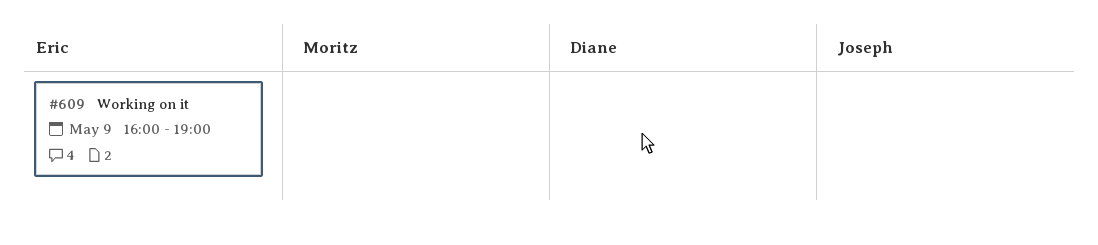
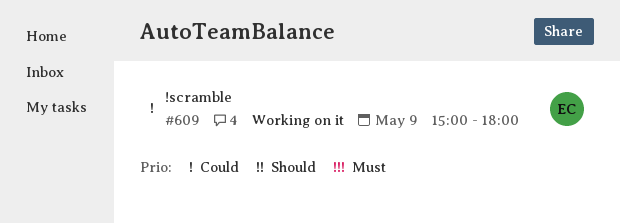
#609, begins: 16:00 -> 15:00
#609, ends: 19:00 -> 18:00

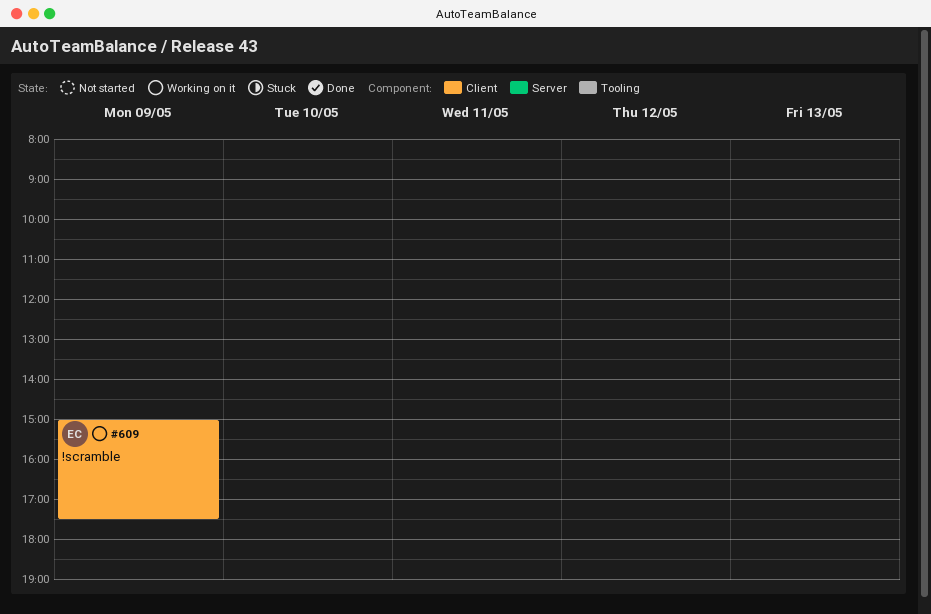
#609, ends: 18:00 -> 17:30

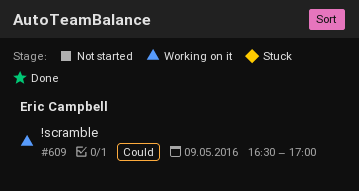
#609, begins: 15:00 -> 16:30
#609, ends: 17:30 -> 17:00

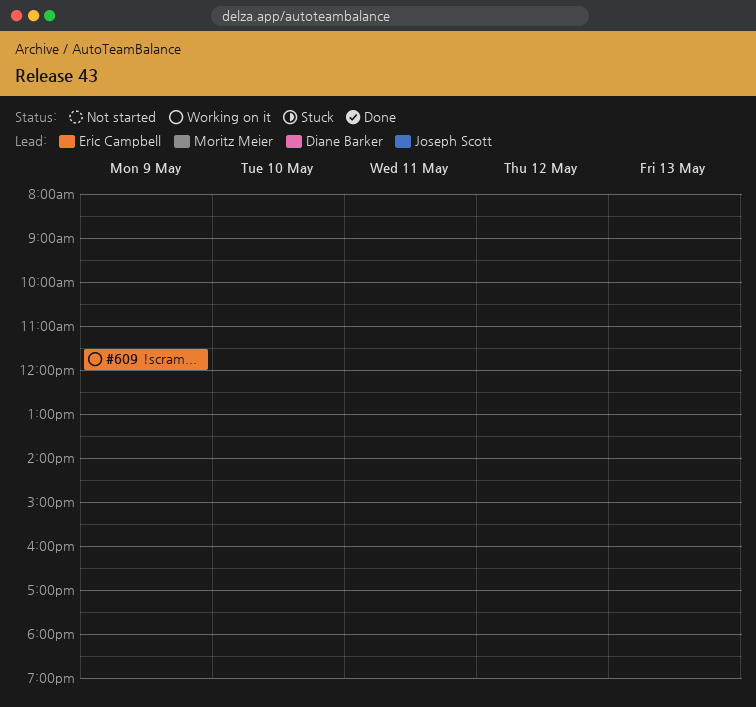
#609, begins: 16:30 -> 11:30
#609, ends: 17:00 -> 12:00

